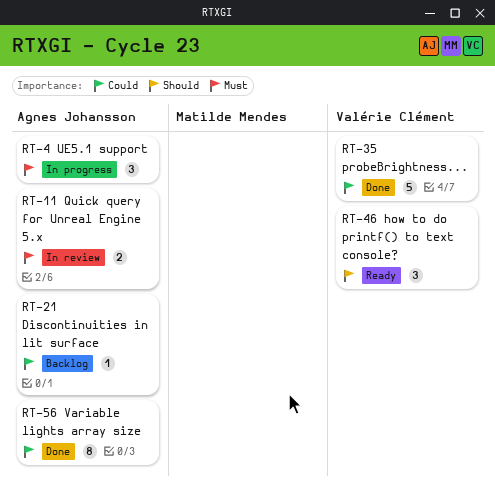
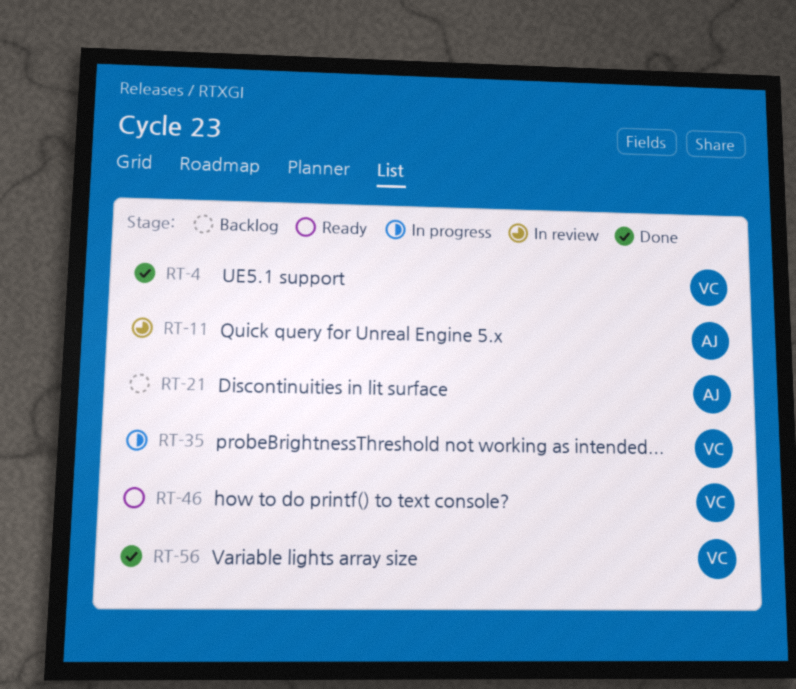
RT-4, status: In progress -> Done
RT-4, owner: Agnes Johansson -> Valérie Clément
RT-35, status: Done -> In progress
RT-56, owner: Agnes Johansson -> Valérie Clément

